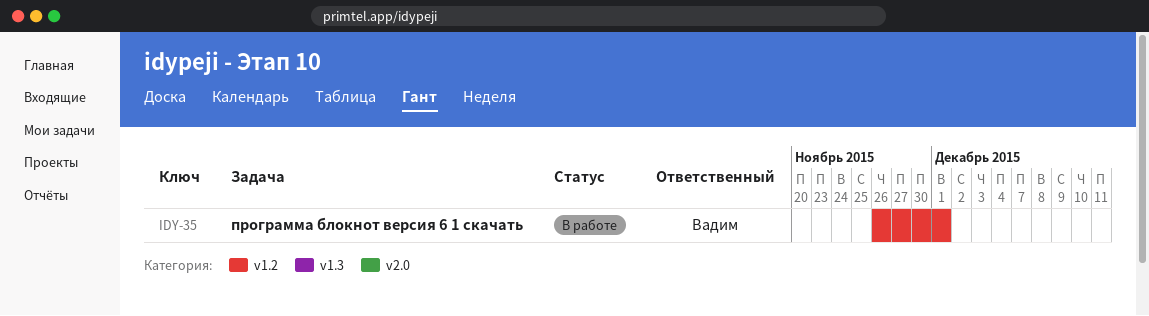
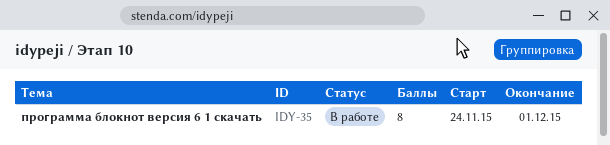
IDY-35, start: Nov 26 -> Nov 24

